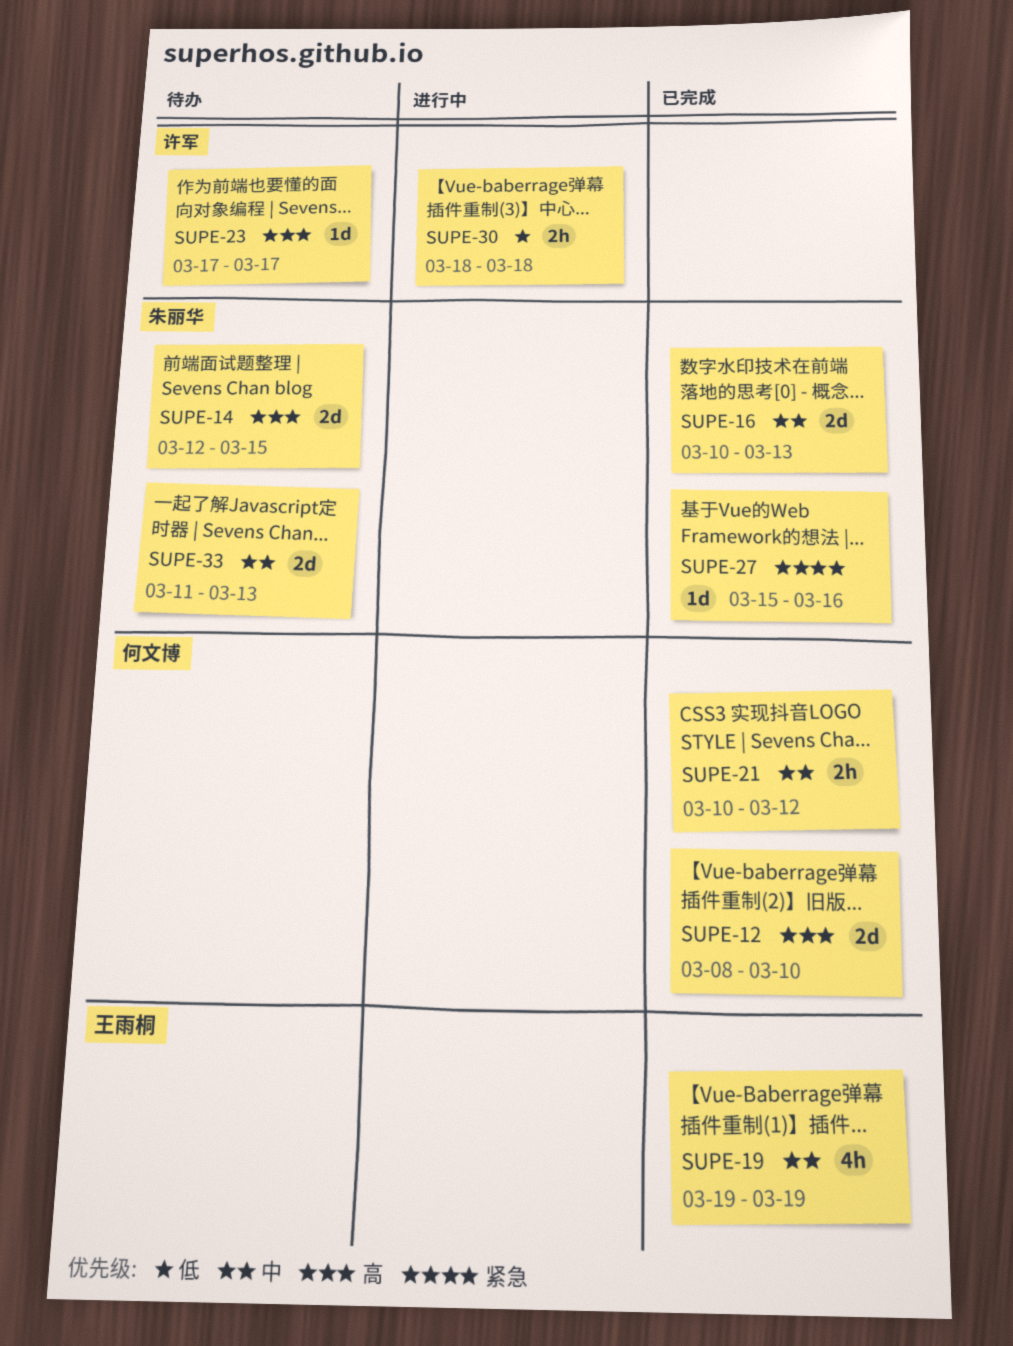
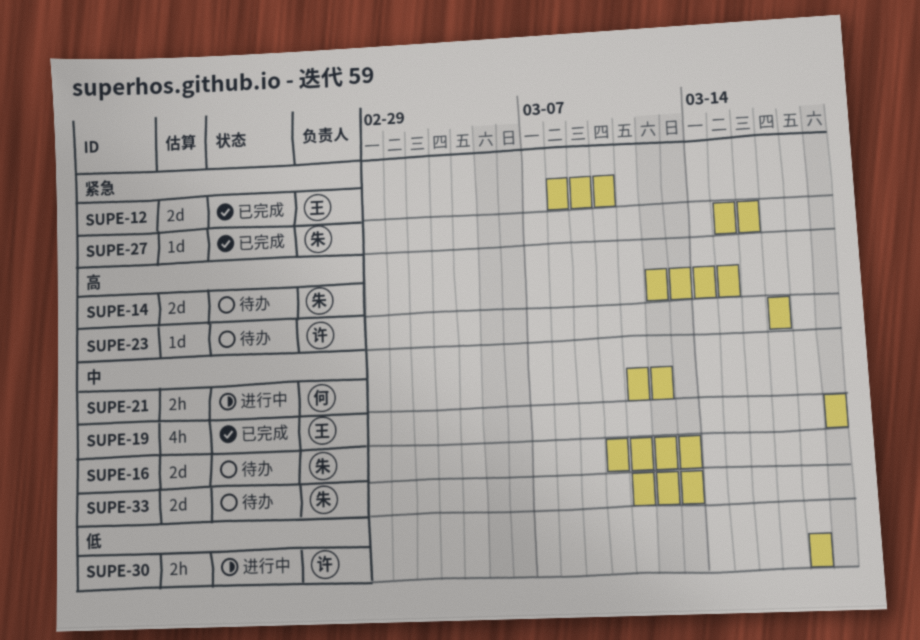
SUPE-12, owner: 何文博 -> 王雨桐
SUPE-12, priority: 高 -> 紧急
SUPE-16, status: 已完成 -> 待办
SUPE-21, status: 已完成 -> 进行中
SUPE-21, start: Mar 10 -> Mar 11

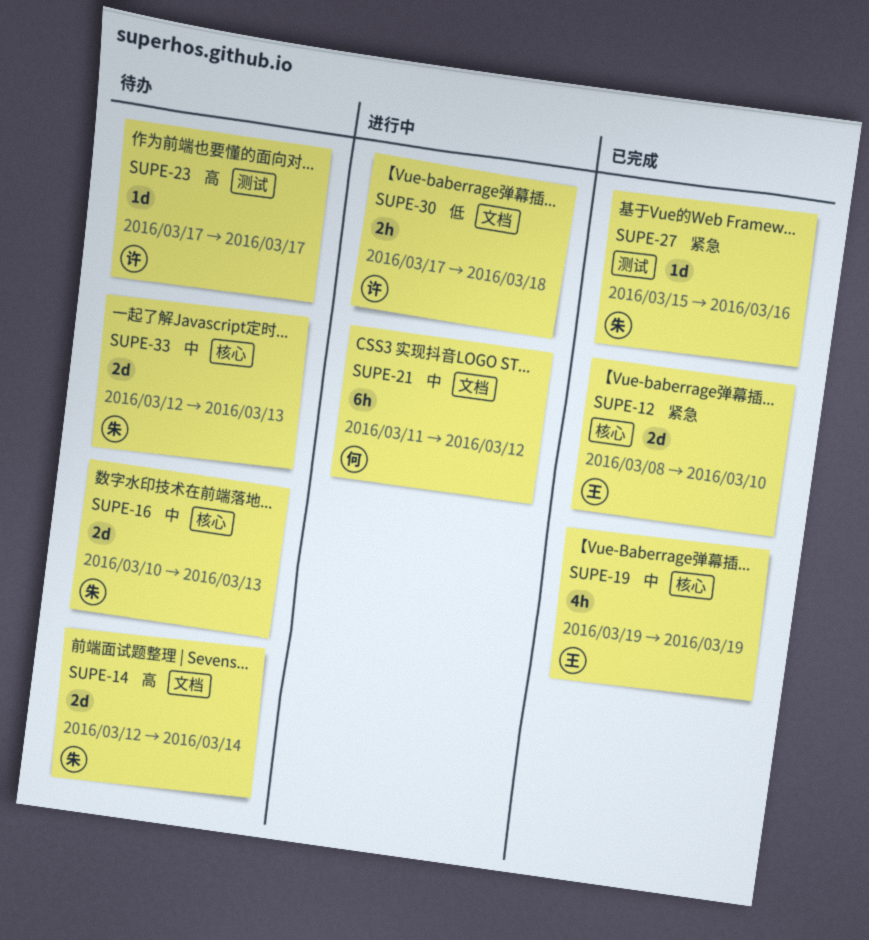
SUPE-14, due: Mar 15 -> Mar 14
SUPE-21, estimate: 2h -> 6h
SUPE-30, start: Mar 18 -> Mar 17
SUPE-33, start: Mar 11 -> Mar 12

